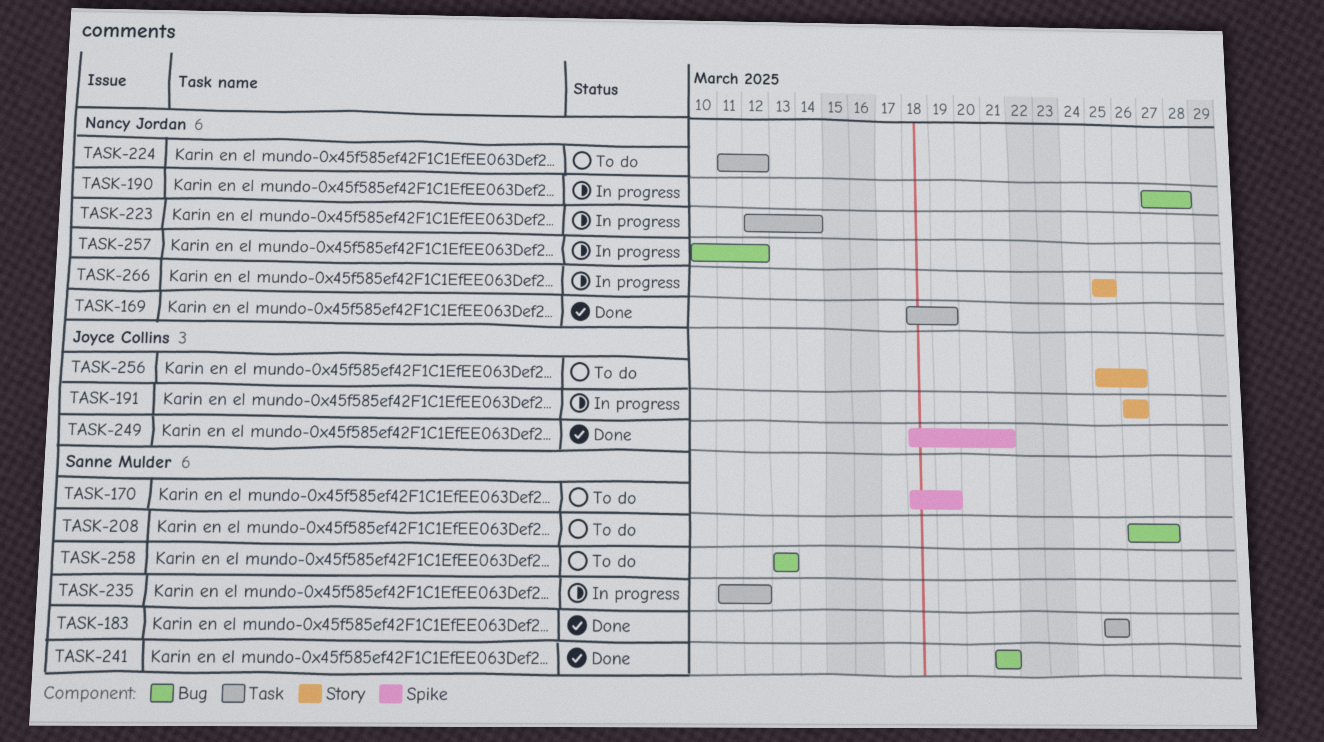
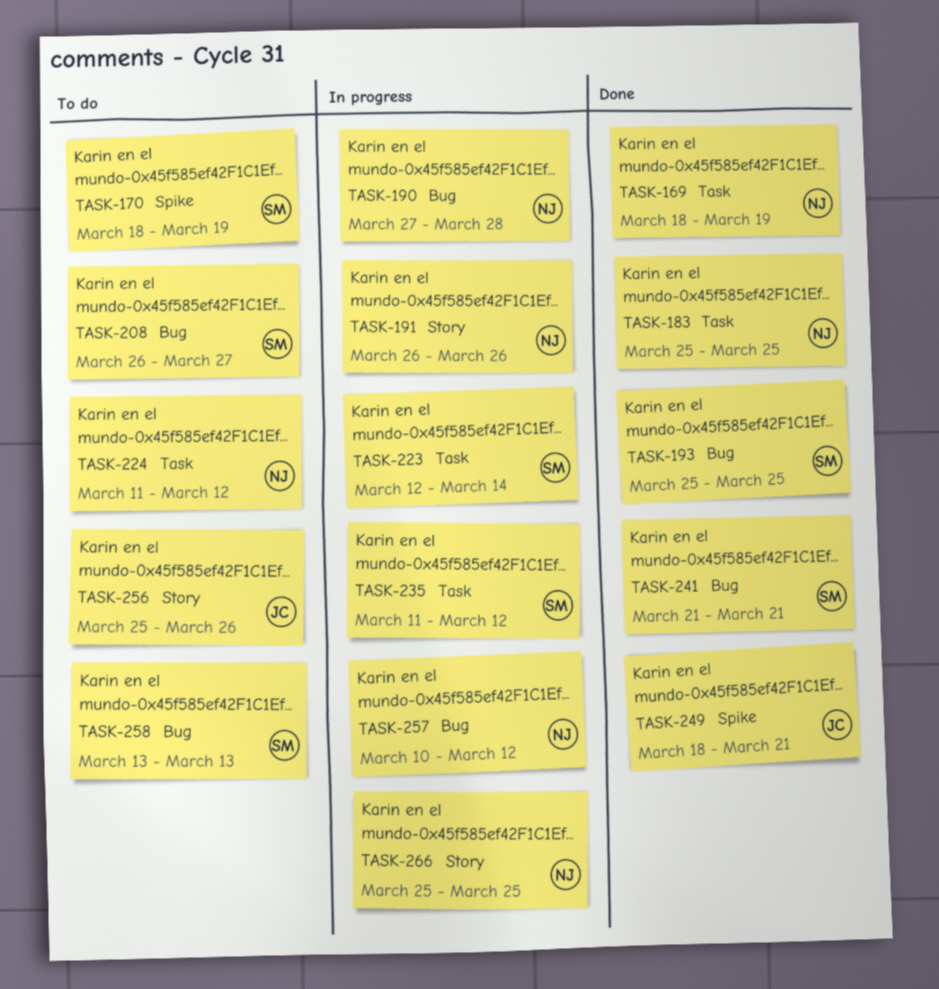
TASK-183, owner: Sanne Mulder -> Nancy Jordan
TASK-191, owner: Joyce Collins -> Nancy Jordan
TASK-193: none -> present
TASK-223, owner: Nancy Jordan -> Sanne Mulder

